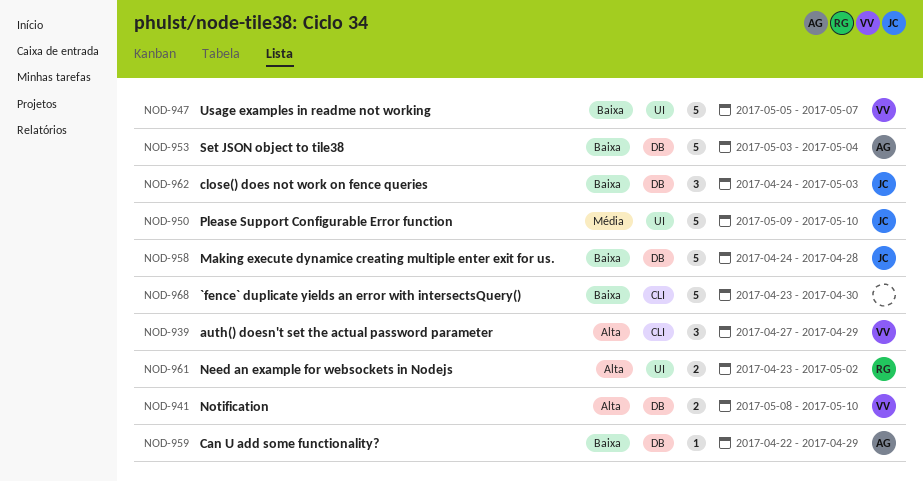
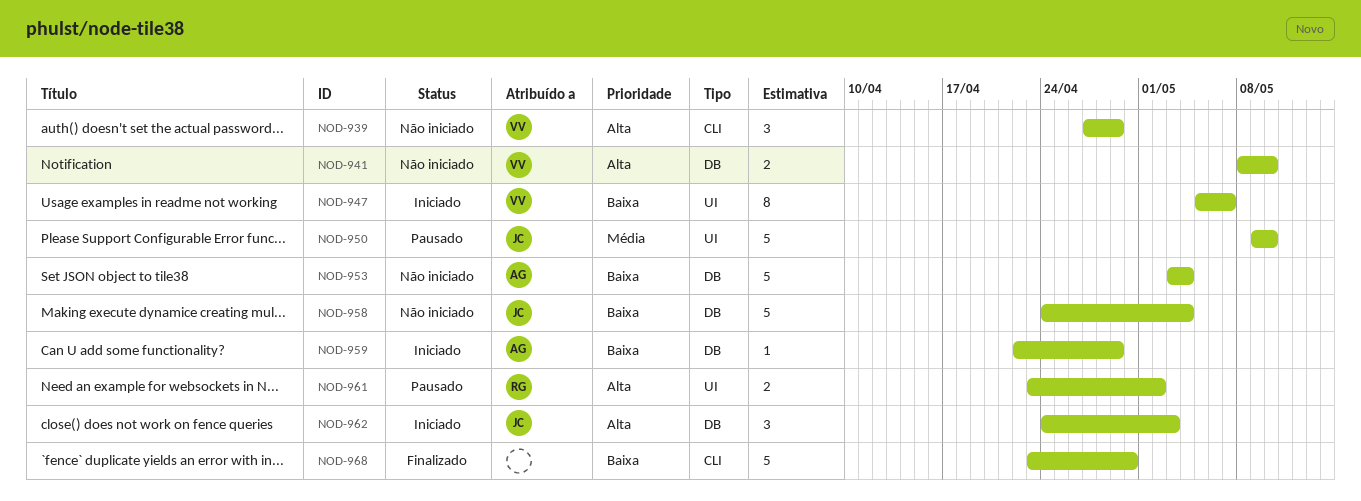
NOD-947, estimate: 5 -> 8
NOD-958, due: Apr 28 -> May 4
NOD-962, priority: Baixa -> Alta

